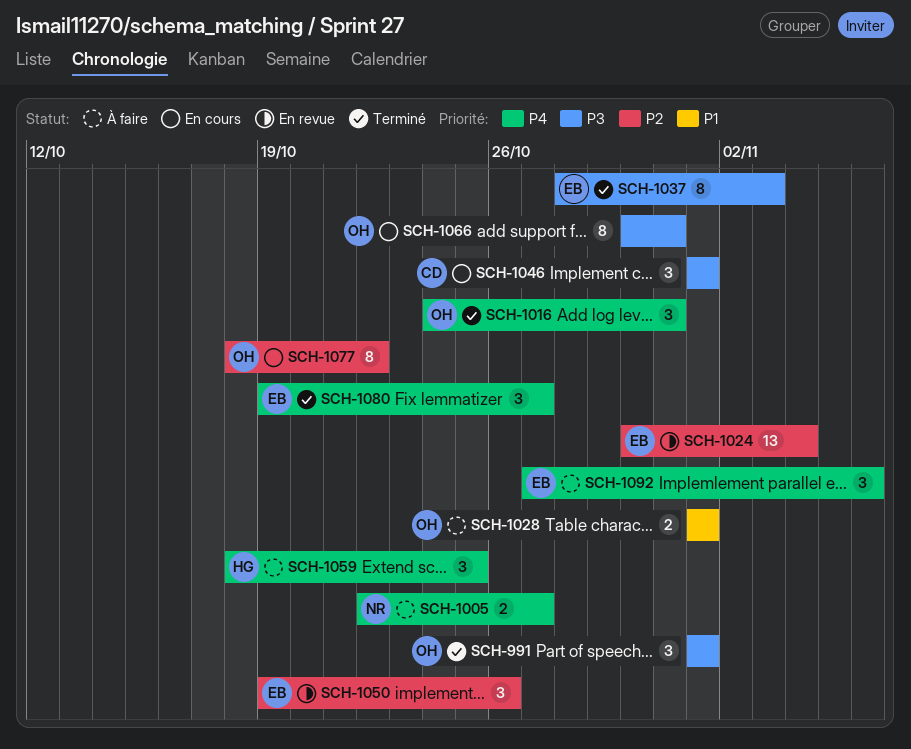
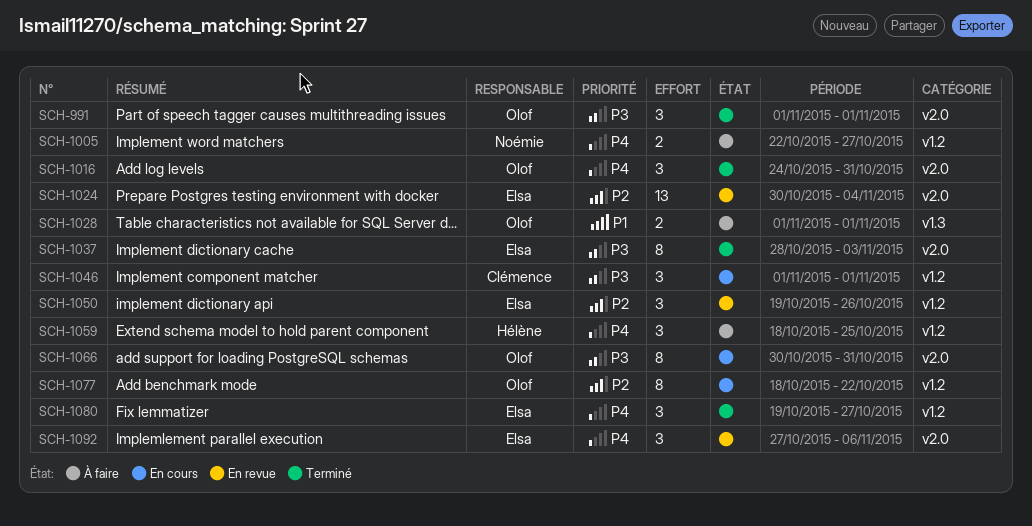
SCH-1092, status: À faire -> En revue

